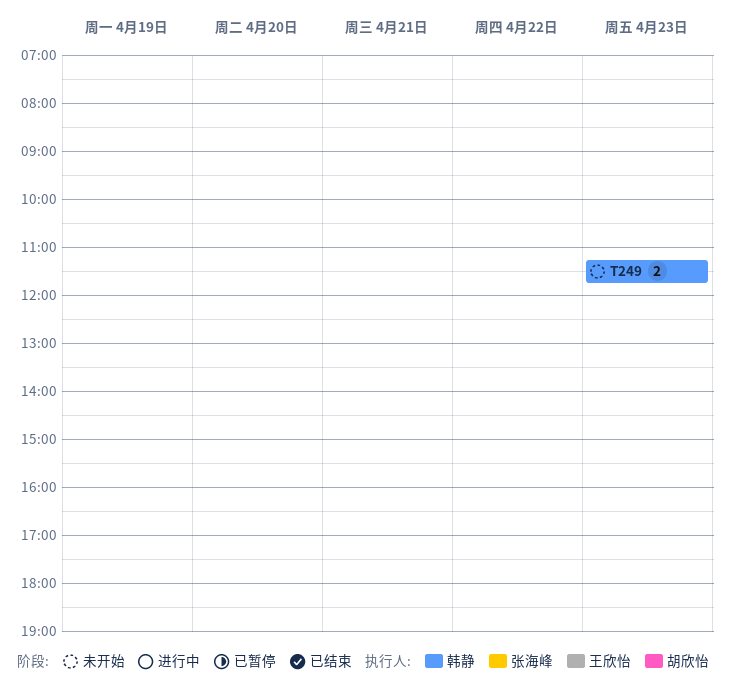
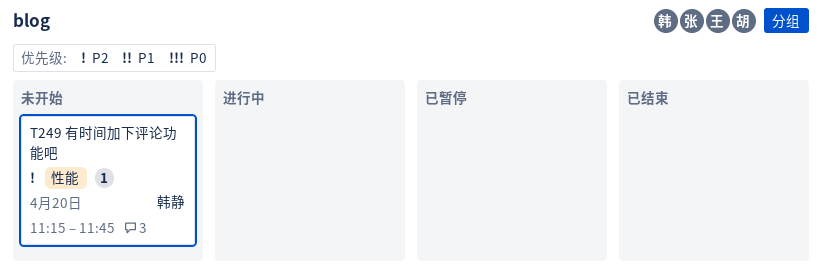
T249, estimate: 2 -> 1
T249, day: Apr 23 -> Apr 20

